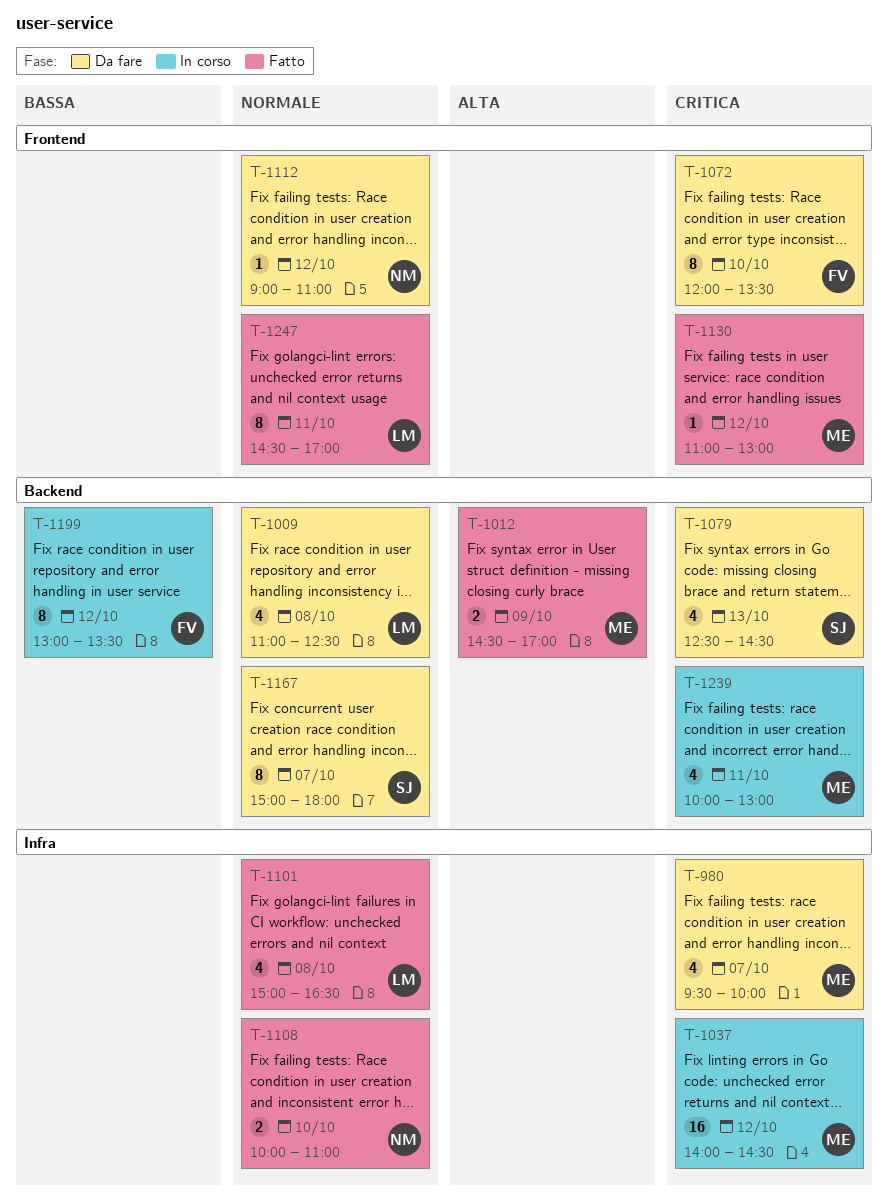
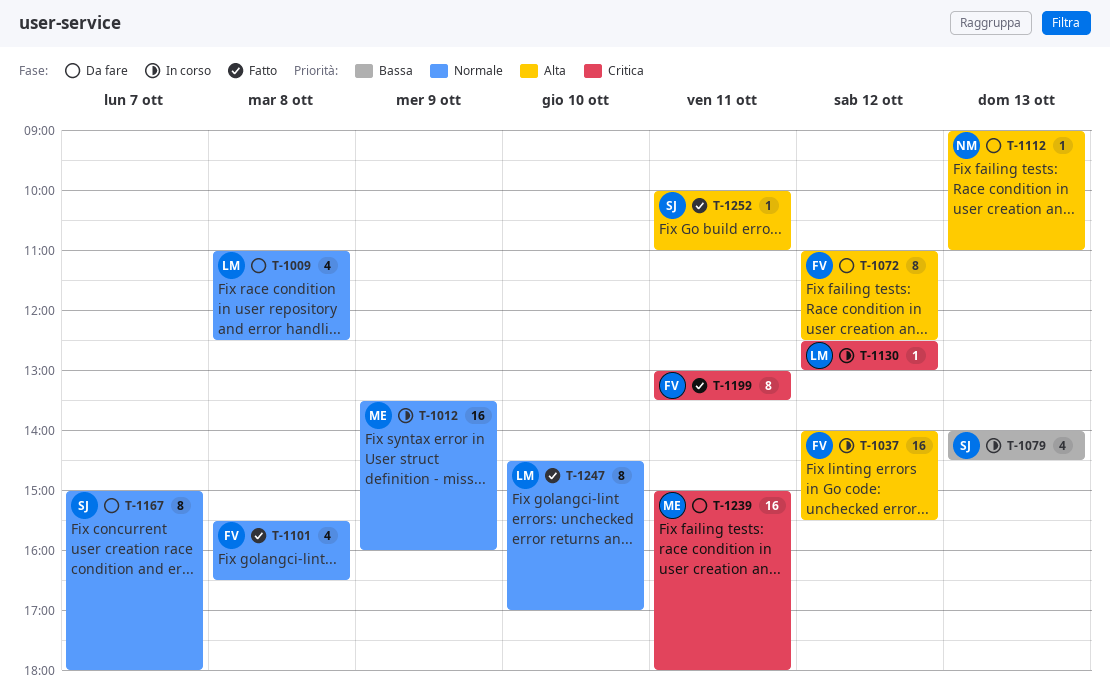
T-980: present -> none
T-1012, status: Fatto -> In corso
T-1012, priority: Alta -> Normale
T-1012, estimate: 2 -> 16
T-1012, begins: 14:30 -> 13:30
T-1012, ends: 17:00 -> 16:00
T-1037, owner: ME -> FV
T-1037, priority: Critica -> Alta
T-1037, ends: 14:30 -> 15:30
T-1072, priority: Critica -> Alta
T-1072, day: Oct 10 -> Oct 12
T-1072, begins: 12:00 -> 11:00
T-1072, ends: 13:30 -> 12:30
T-1079, status: Da fare -> In corso
T-1079, priority: Critica -> Bassa
T-1079, begins: 12:30 -> 14:00
T-1101, owner: LM -> FV
T-1101, begins: 15:00 -> 15:30
T-1108: present -> none
T-1112, priority: Normale -> Alta
T-1112, day: Oct 12 -> Oct 13
T-1130, status: Fatto -> In corso
T-1130, owner: ME -> LM
T-1130, begins: 11:00 -> 12:30
T-1199, status: In corso -> Fatto
T-1199, priority: Bassa -> Critica
T-1199, day: Oct 12 -> Oct 11
T-1239, status: In corso -> Da fare
T-1239, estimate: 4 -> 16
T-1239, begins: 10:00 -> 15:00
T-1239, ends: 13:00 -> 18:00
T-1247, day: Oct 11 -> Oct 10
T-1252: none -> present

